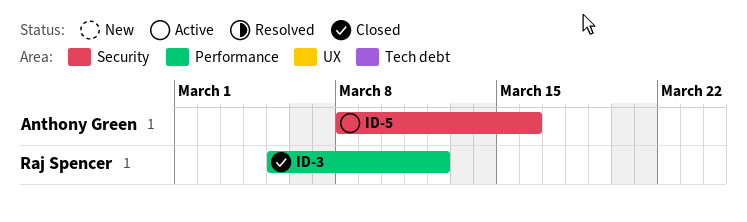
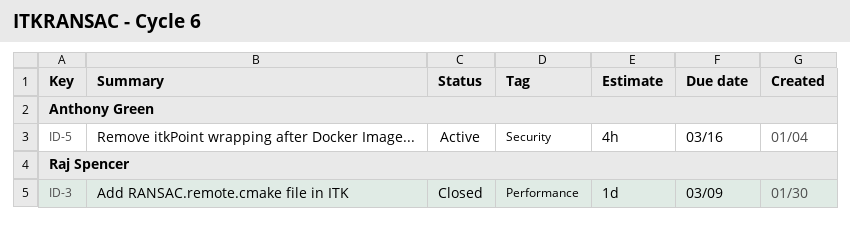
ID-3, due: Mar 12 -> Mar 9

